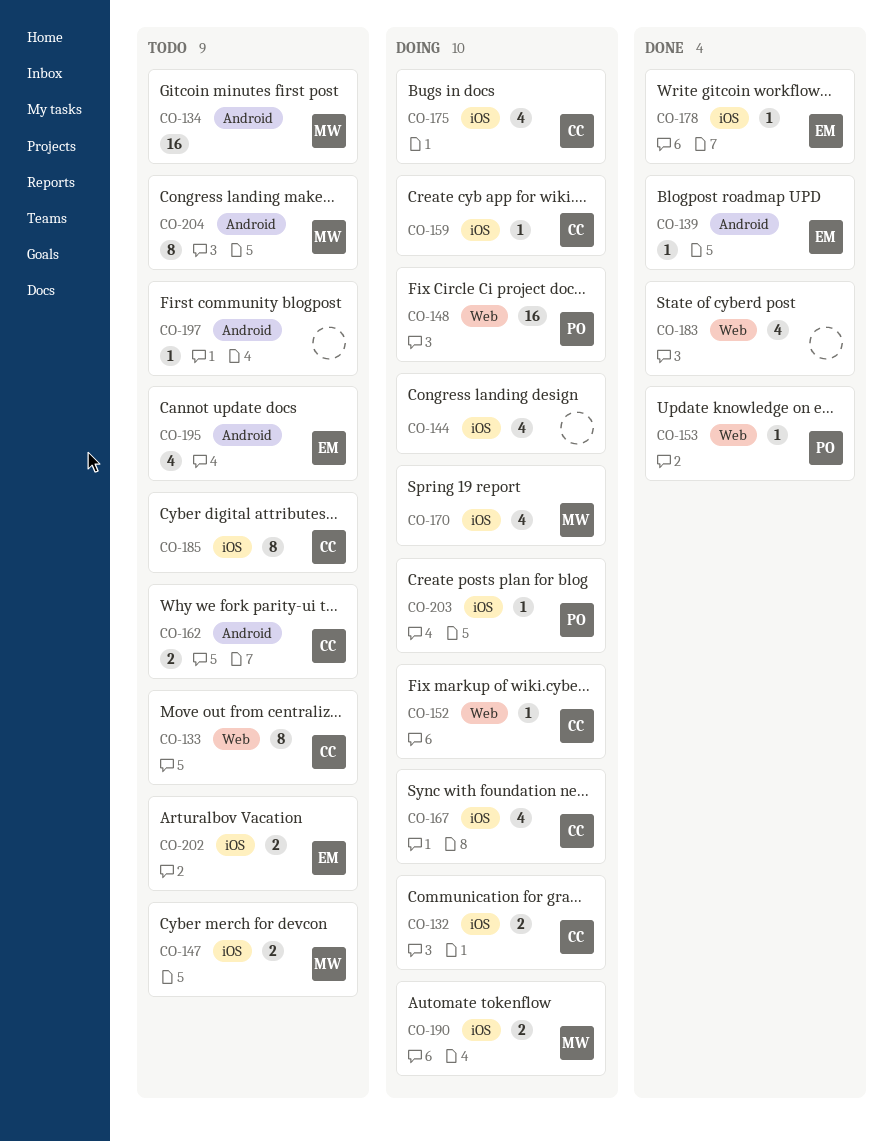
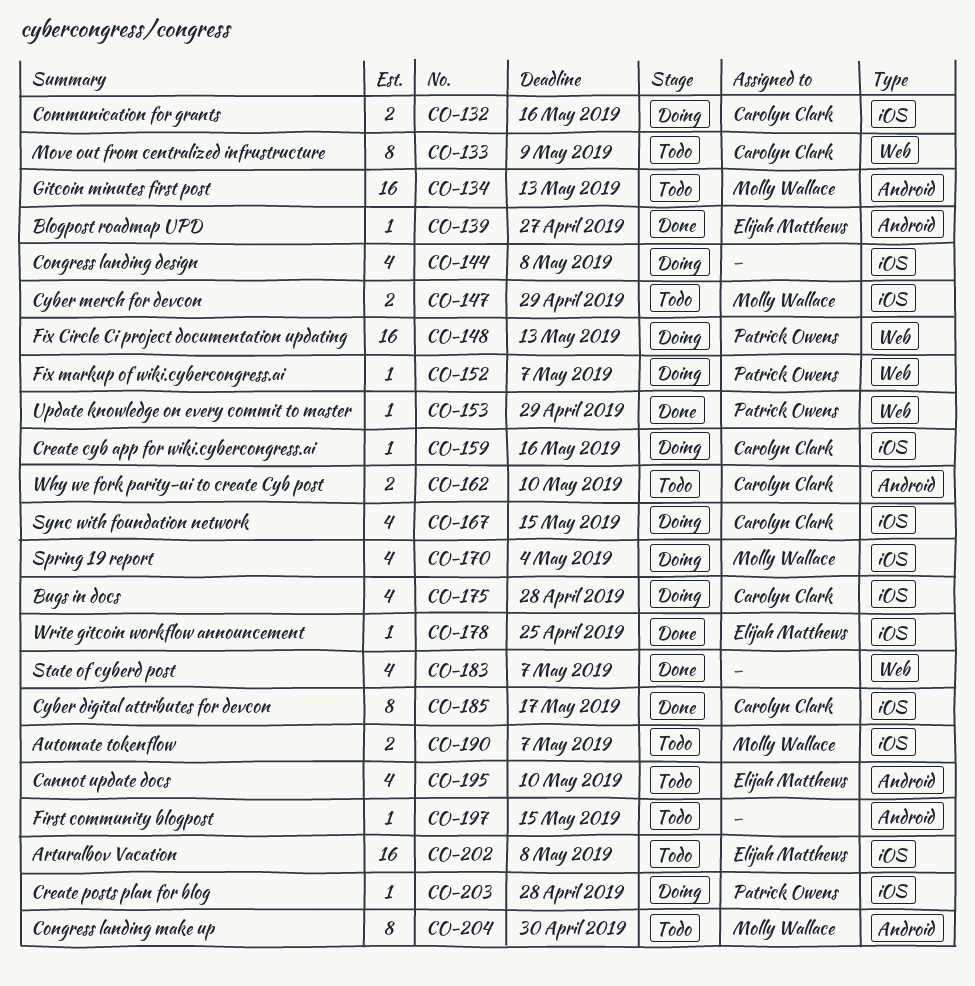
CO-152, owner: Carolyn Clark -> Patrick Owens
CO-185, status: Todo -> Done
CO-190, status: Doing -> Todo
CO-202, estimate: 2 -> 16

